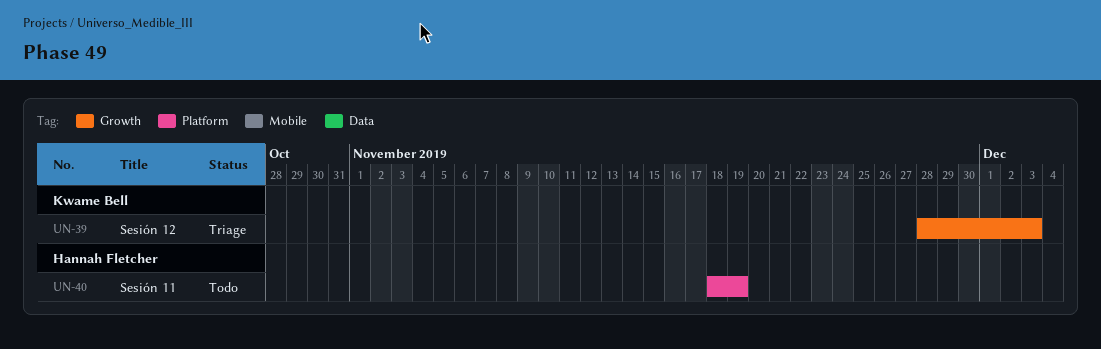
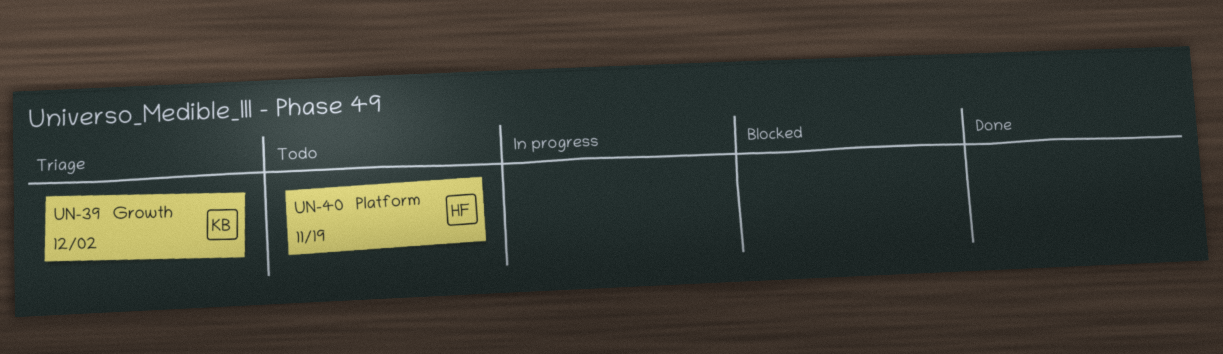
UN-39, due: Dec 3 -> Dec 2

